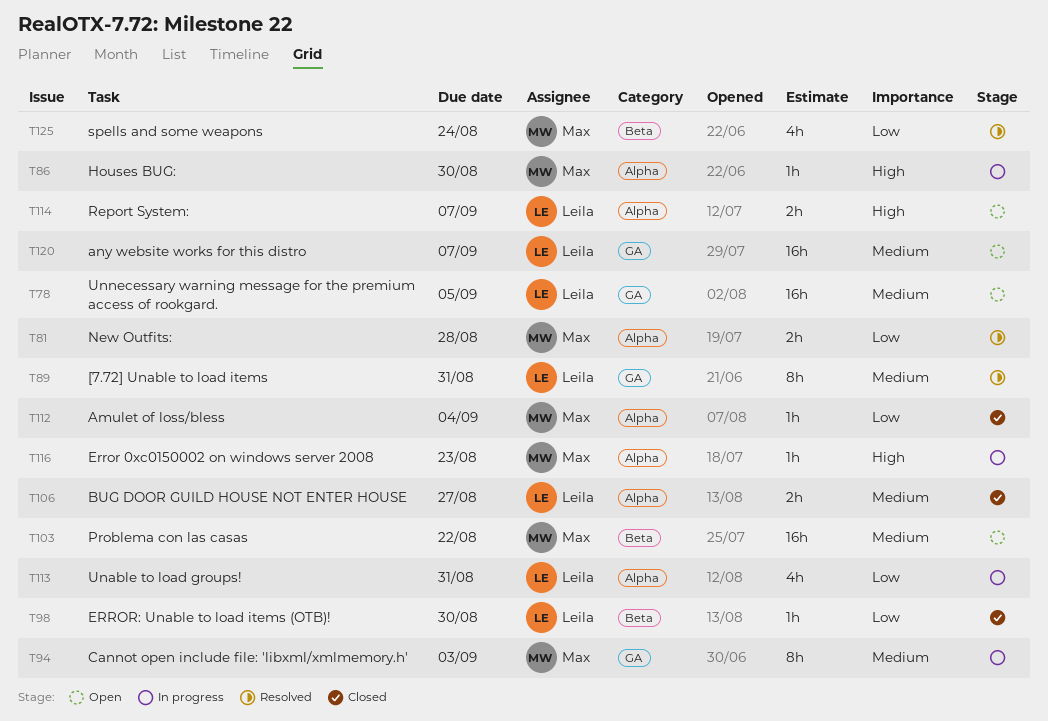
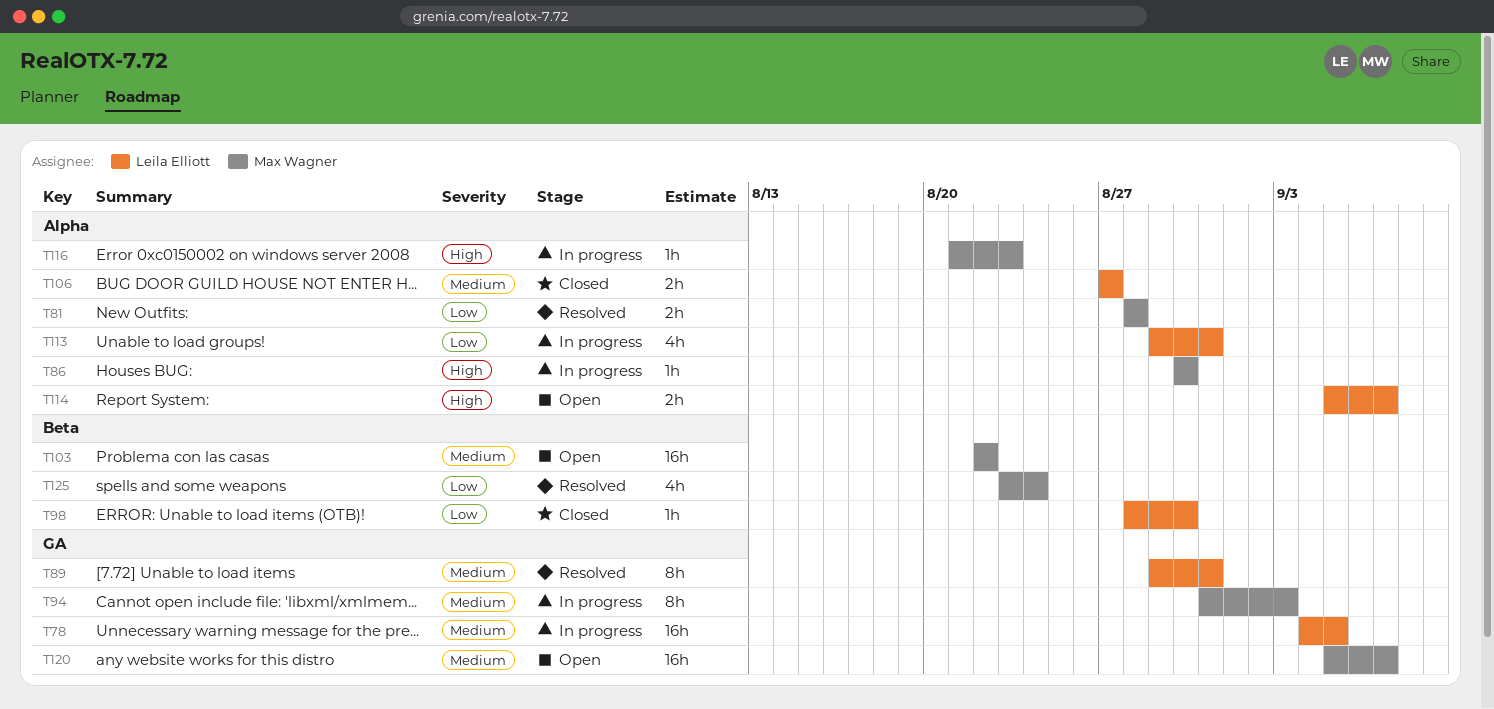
T78, status: Open -> In progress
T112: present -> none
T120, owner: Leila Elliott -> Max Wagner

